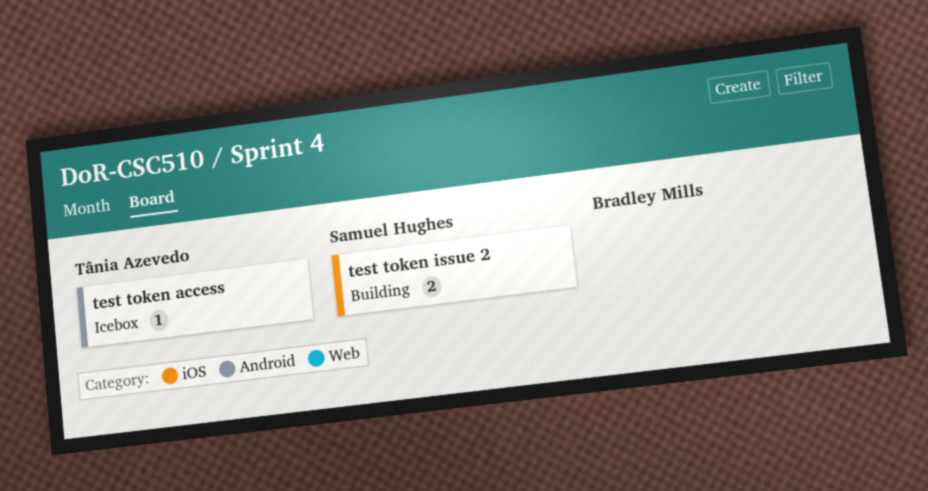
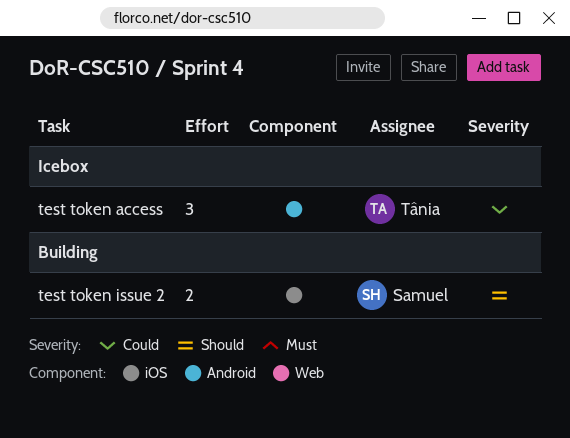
test token access, estimate: 1 -> 3

